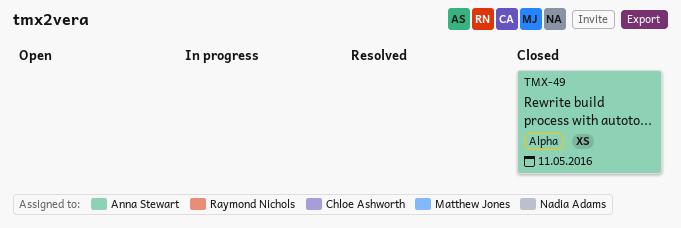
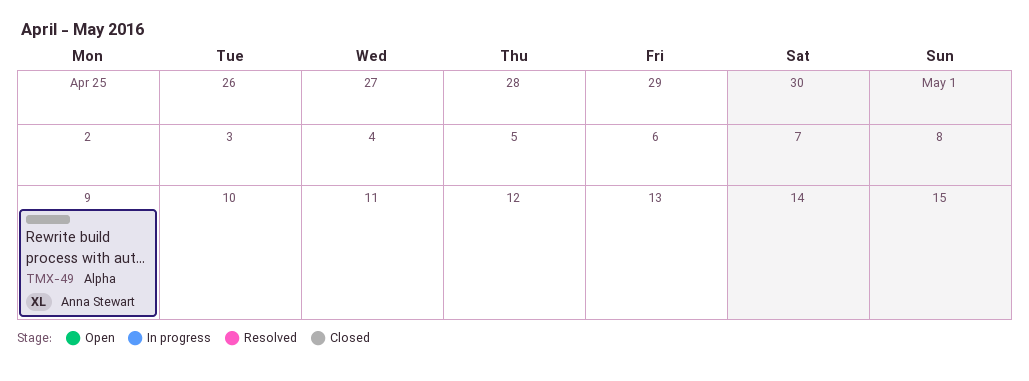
TMX-49, estimate: XS -> XL
TMX-49, due: May 11 -> May 9

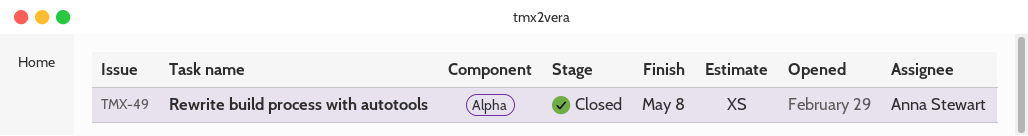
TMX-49, estimate: XL -> XS
TMX-49, due: May 9 -> May 8

